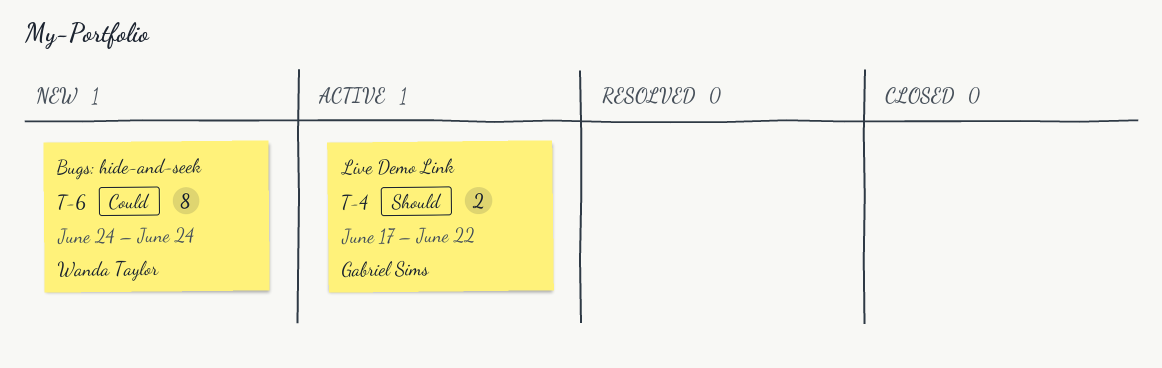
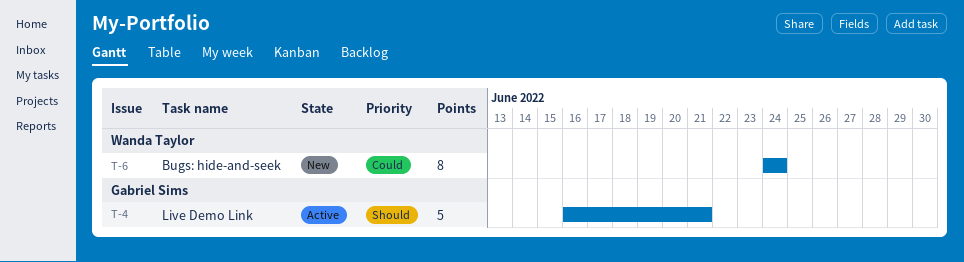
T-4, estimate: 2 -> 5
T-4, start: Jun 17 -> Jun 16
T-4, due: Jun 22 -> Jun 21

